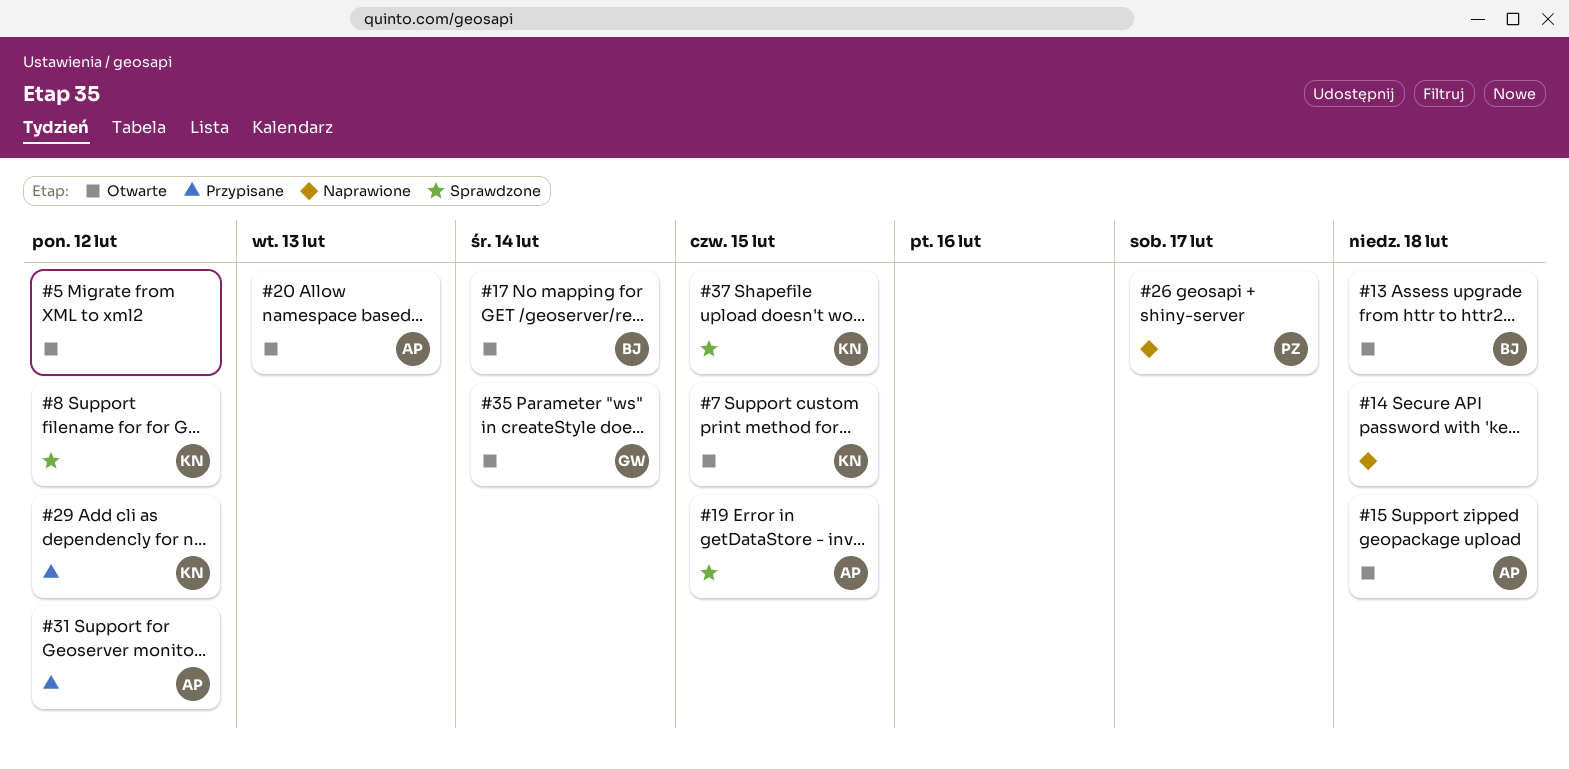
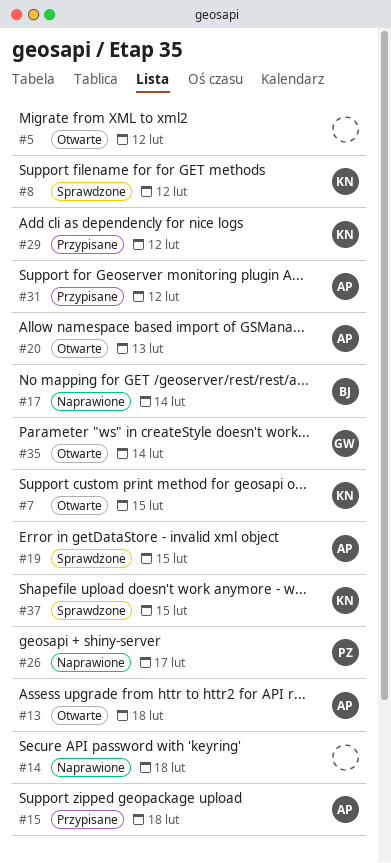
#13, owner: BJ -> AP
#15, status: Otwarte -> Przypisane
#17, status: Otwarte -> Naprawione

